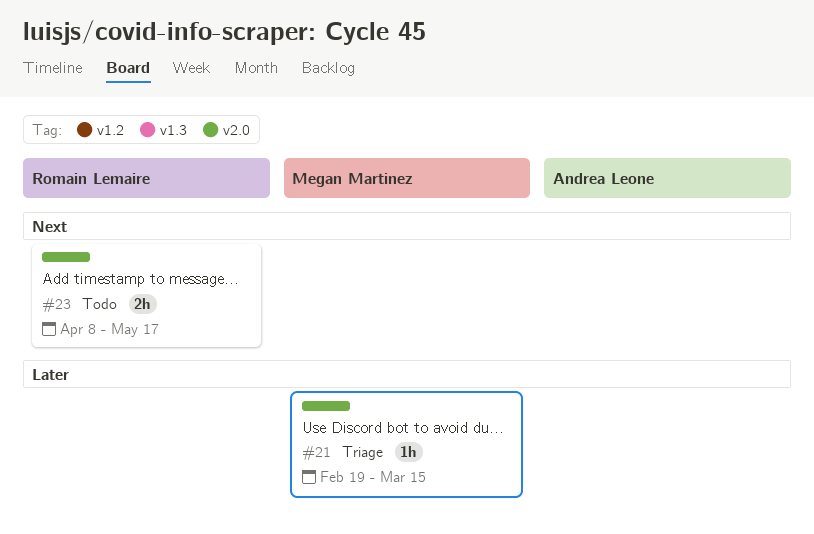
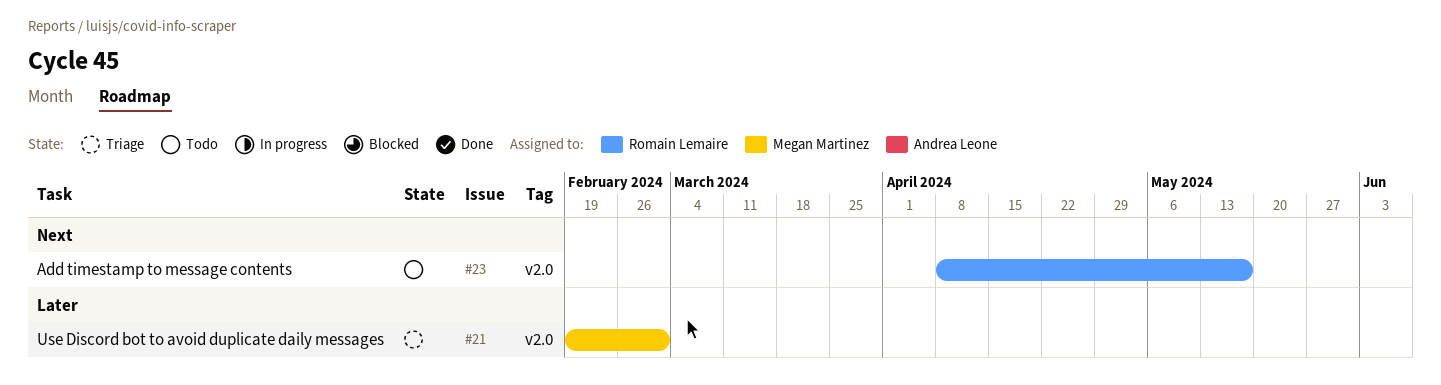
#21, due: Mar 15 -> Mar 1

